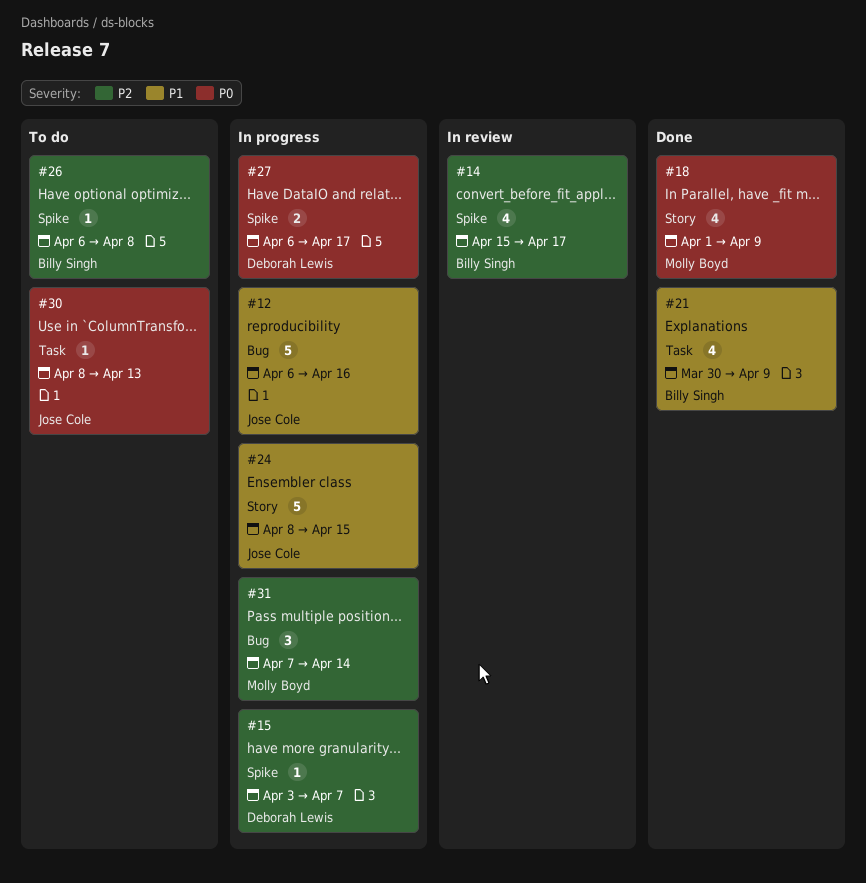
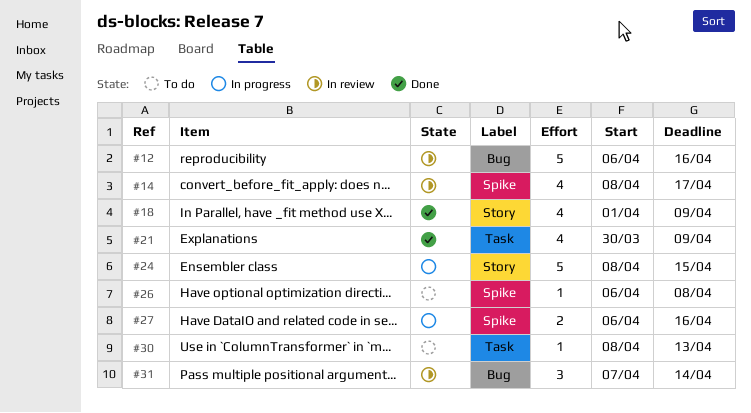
#12, status: In progress -> In review
#14, start: Apr 15 -> Apr 8
#15: present -> none
#27, due: Apr 17 -> Apr 16
#31, status: In progress -> In review

